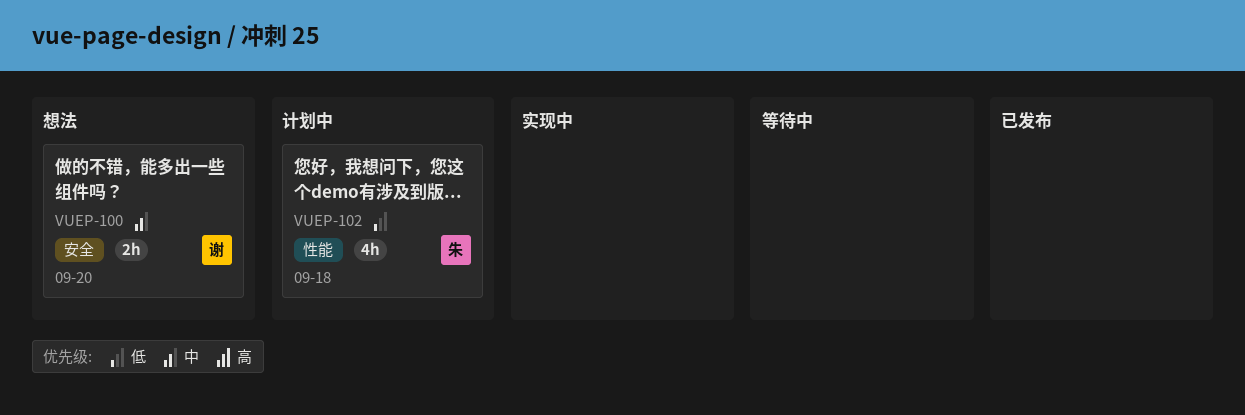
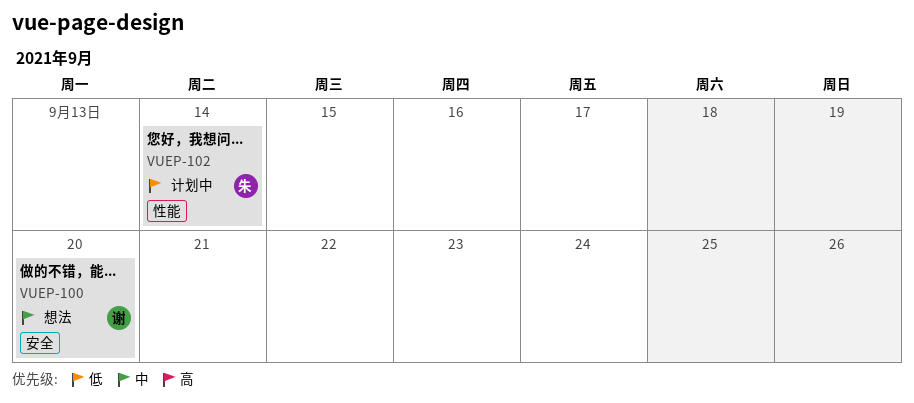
VUEP-102, due: Sep 18 -> Sep 14

